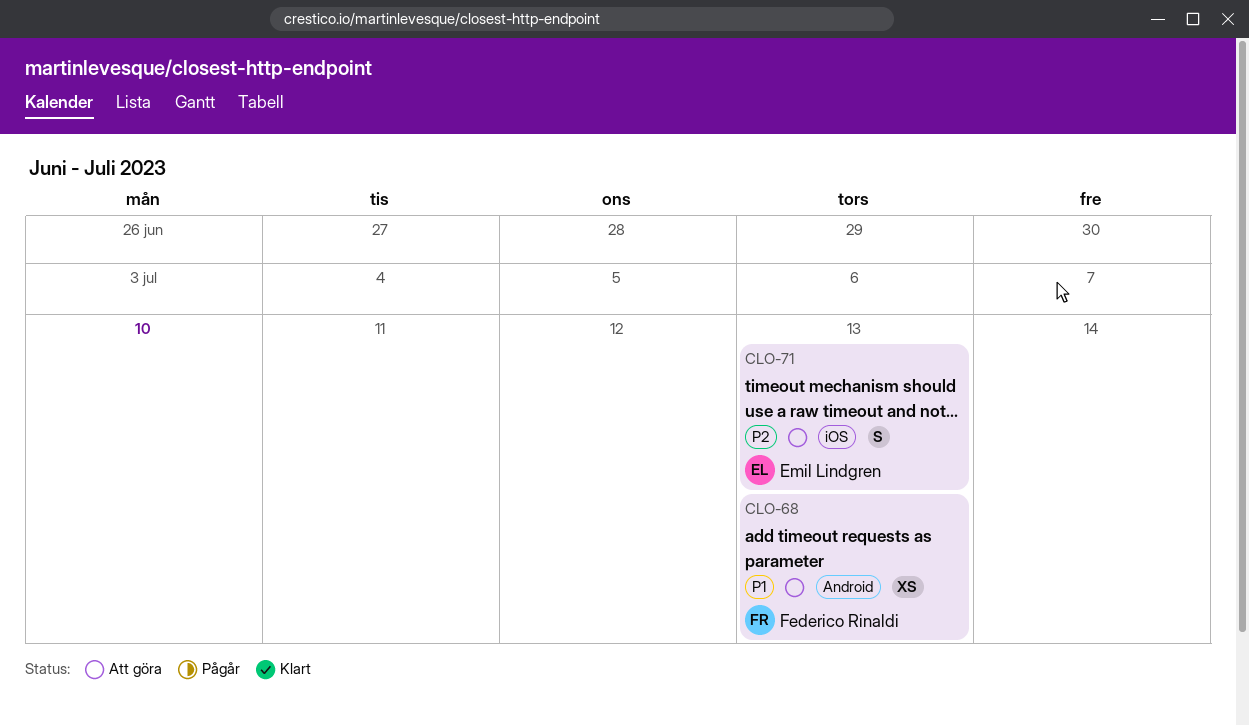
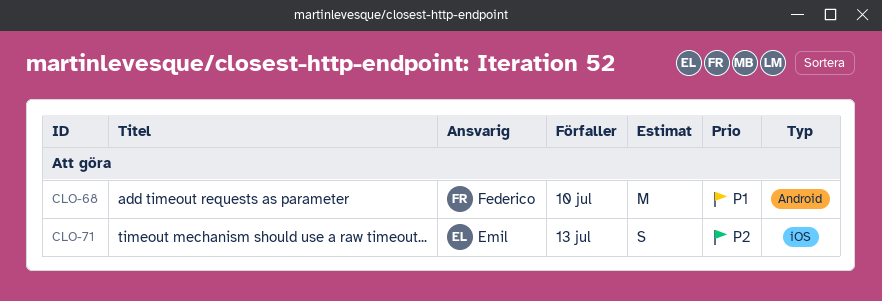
CLO-68, estimate: XS -> M
CLO-68, due: Jul 13 -> Jul 10

